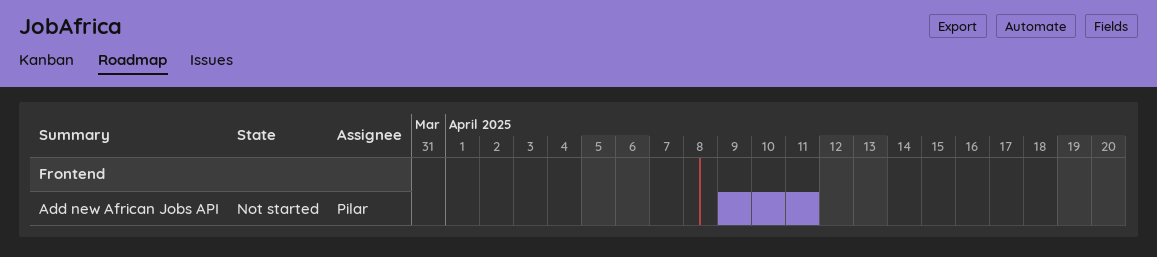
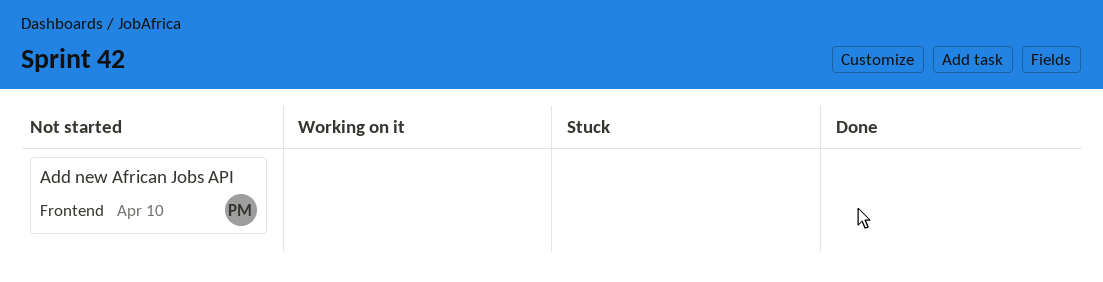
Add new African Jobs API, due: Apr 11 -> Apr 10

